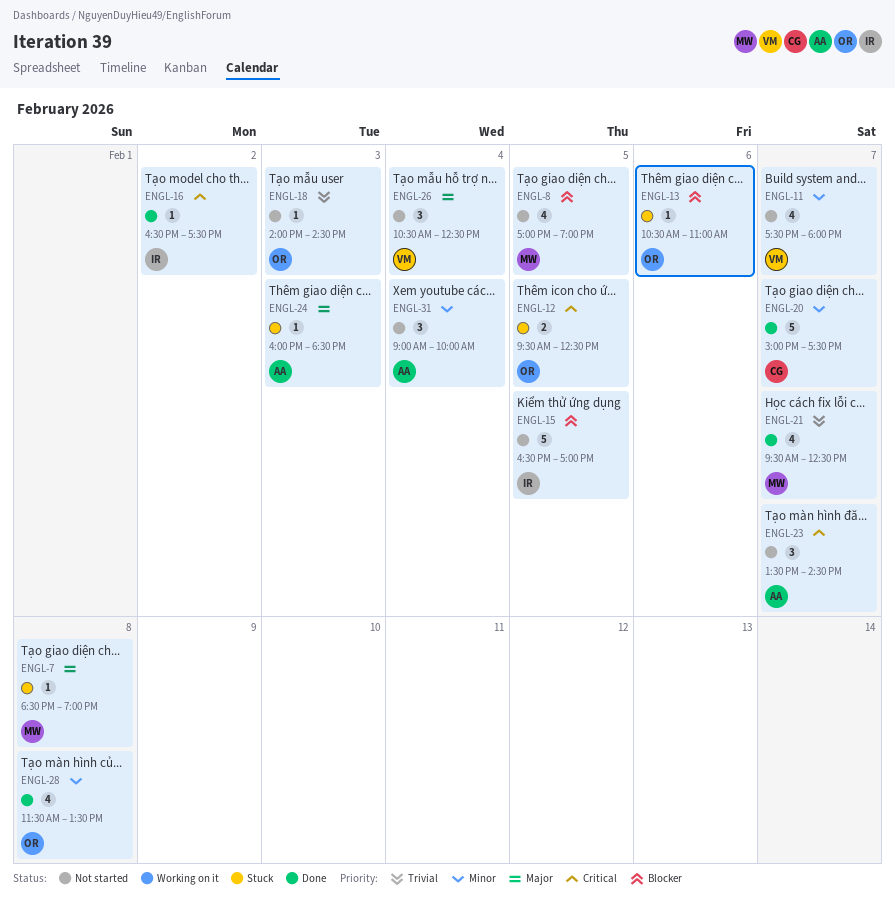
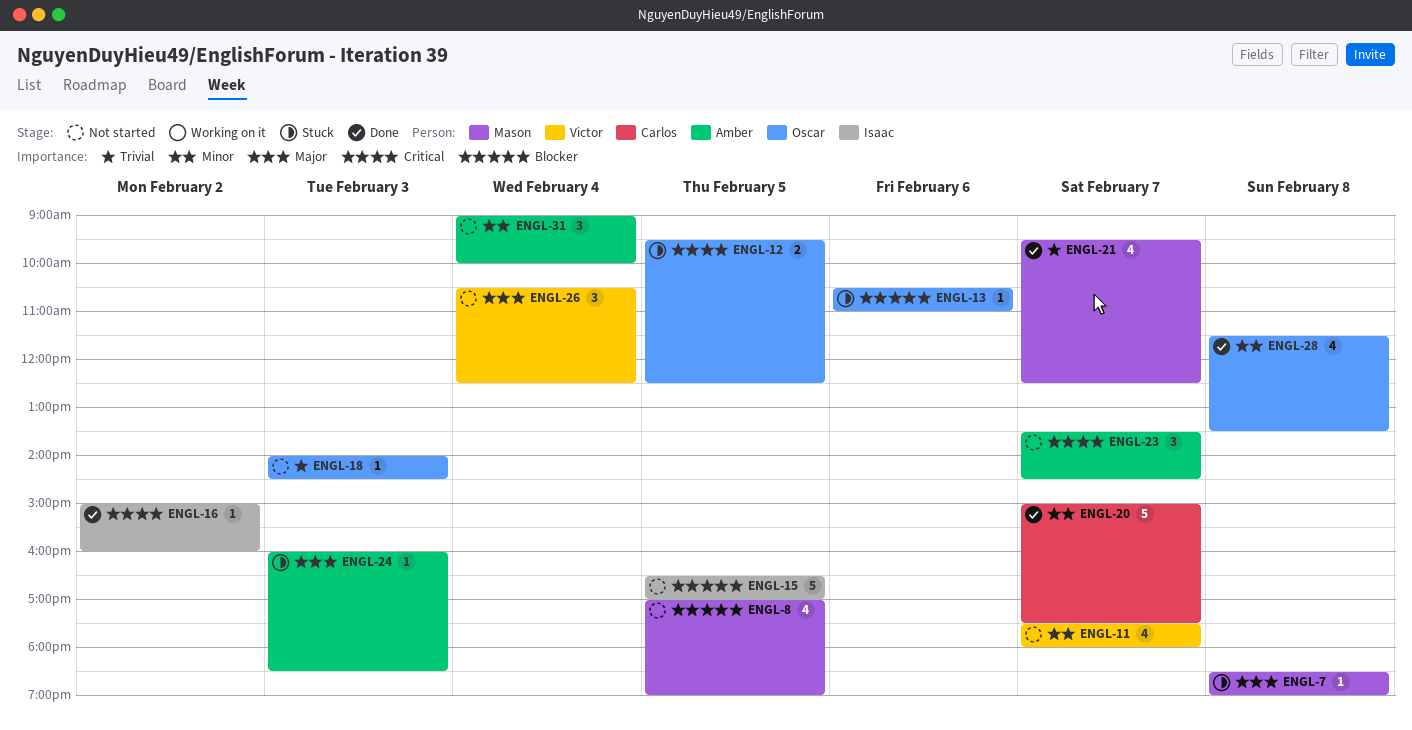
ENGL-16, begins: 16:30 -> 15:00
ENGL-16, ends: 17:30 -> 16:00

